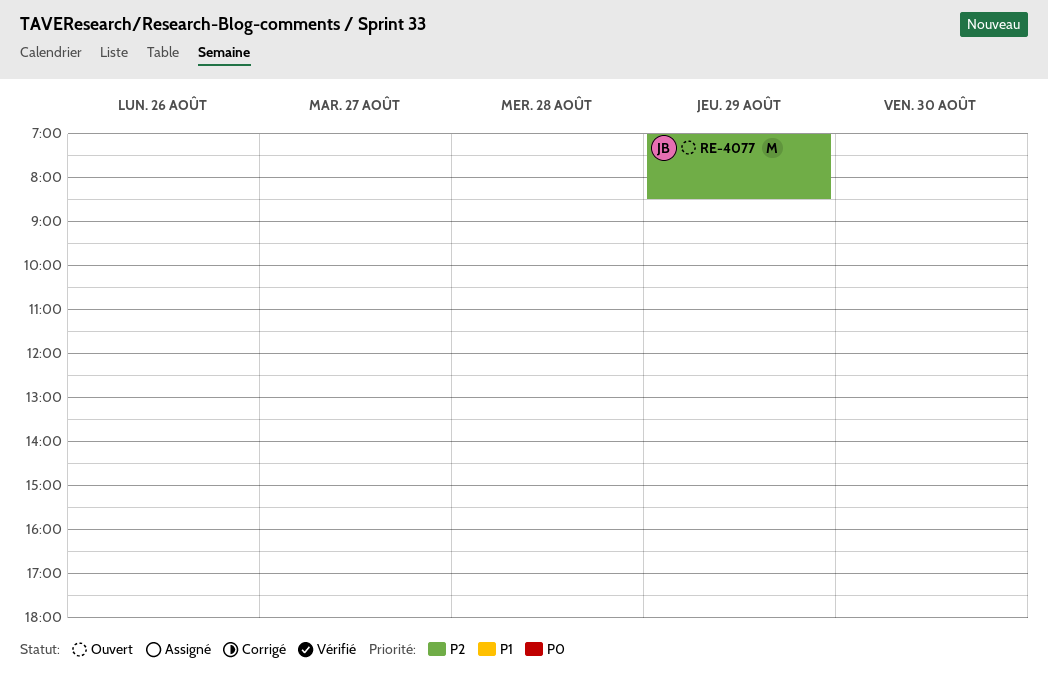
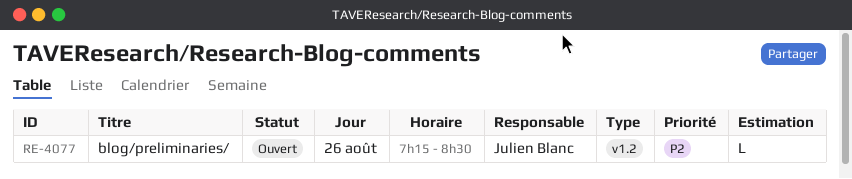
RE-4077, estimate: M -> L
RE-4077, day: Aug 29 -> Aug 26
RE-4077, begins: 07:00 -> 07:15

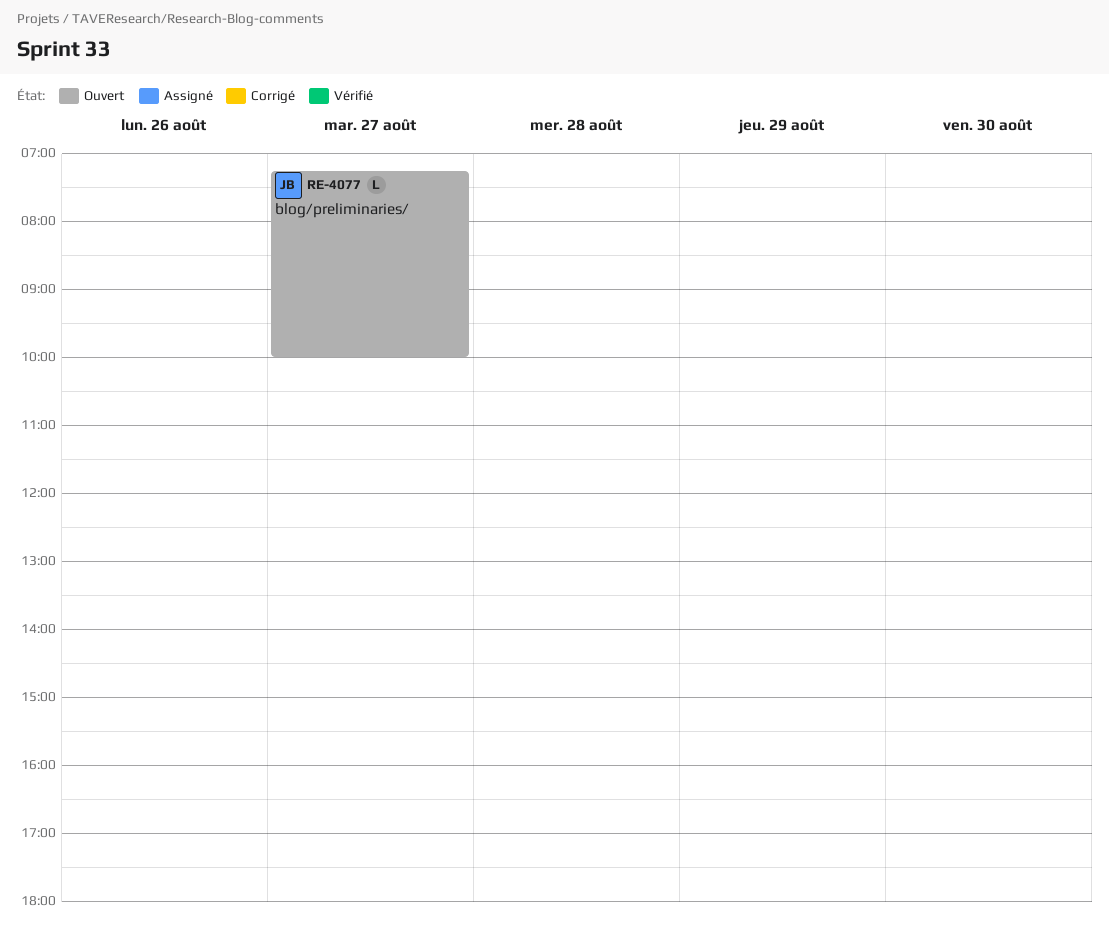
RE-4077, day: Aug 26 -> Aug 27
RE-4077, ends: 08:30 -> 10:00

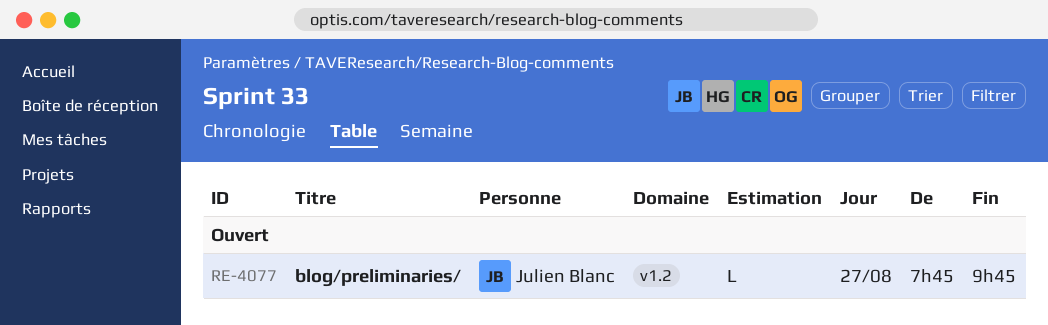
RE-4077, begins: 07:15 -> 07:45
RE-4077, ends: 10:00 -> 09:45

